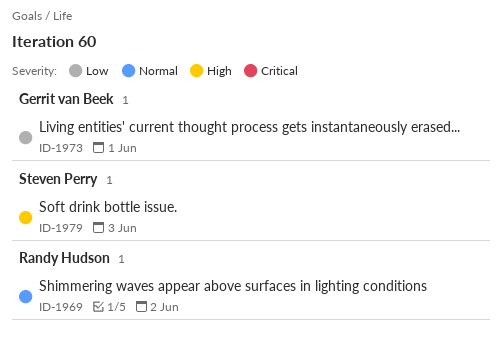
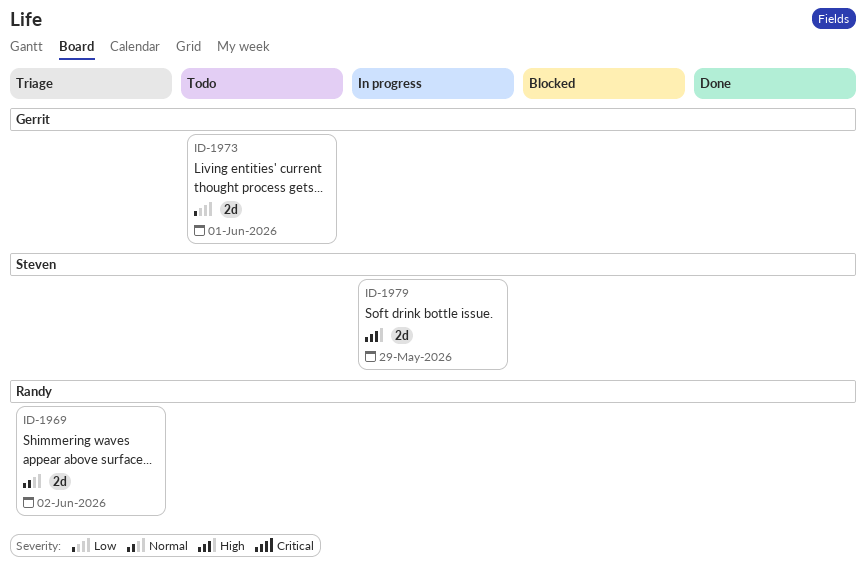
ID-1979, due: Jun 3 -> May 29

